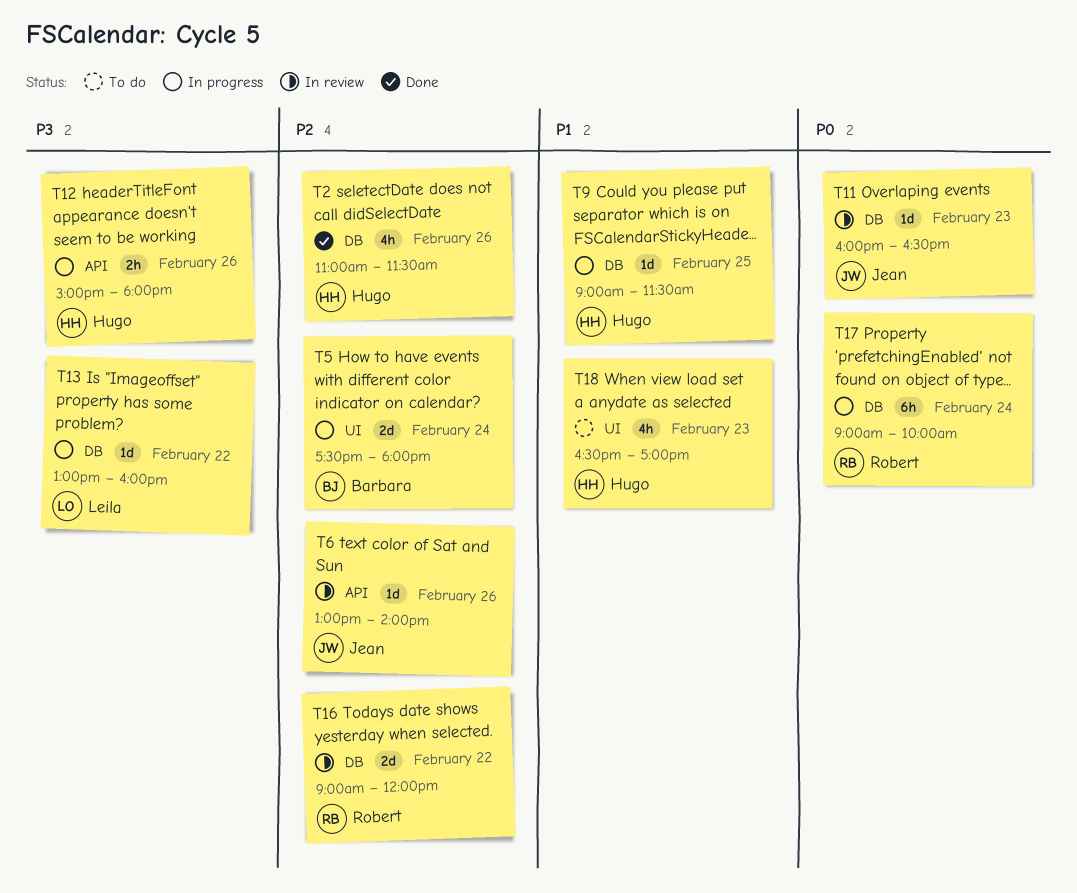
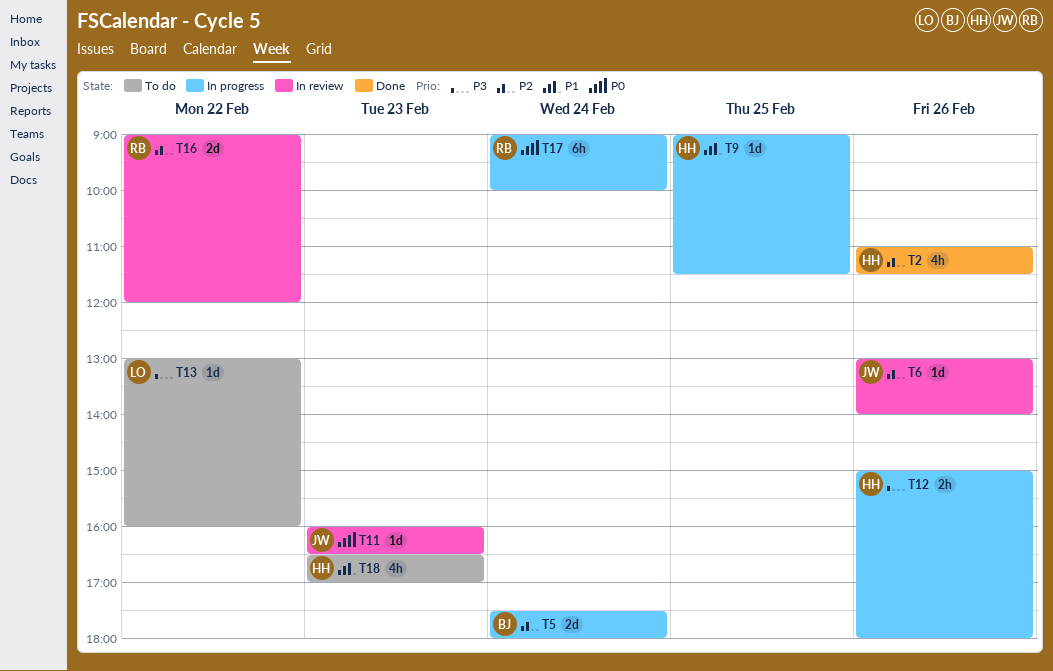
T13, status: In progress -> To do

